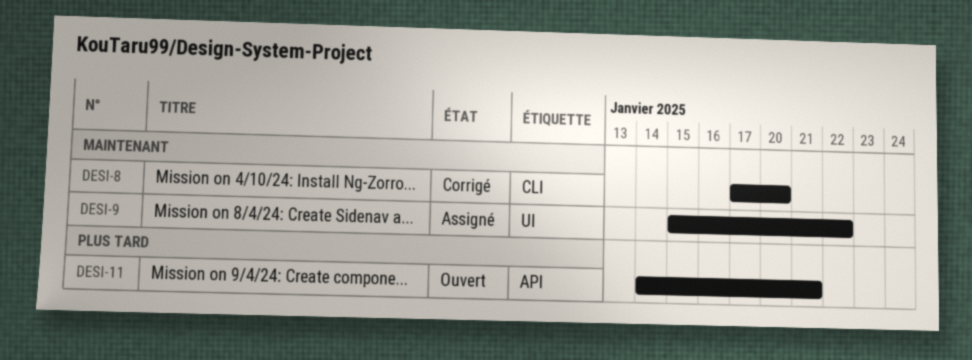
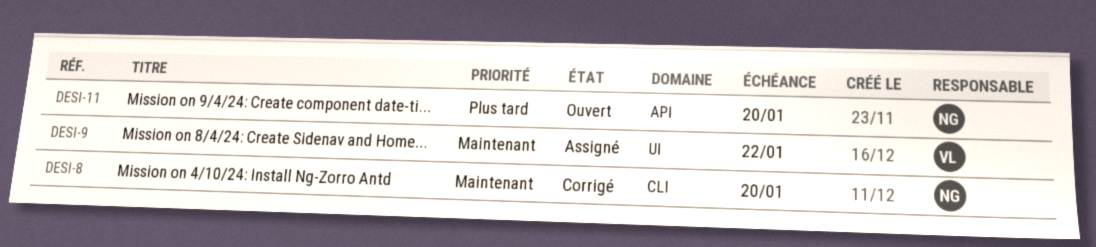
DESI-11, due: Jan 21 -> Jan 20

